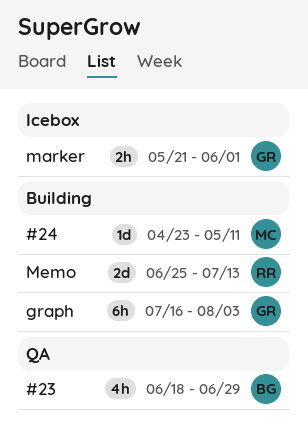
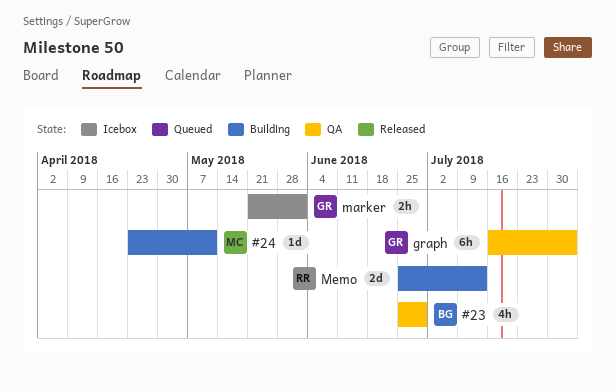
#23, start: Jun 18 -> Jun 25
graph, status: Building -> QA

